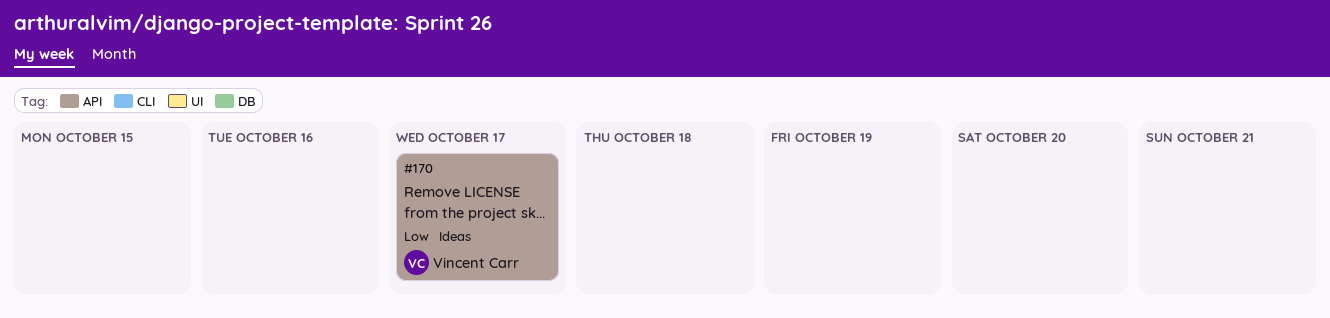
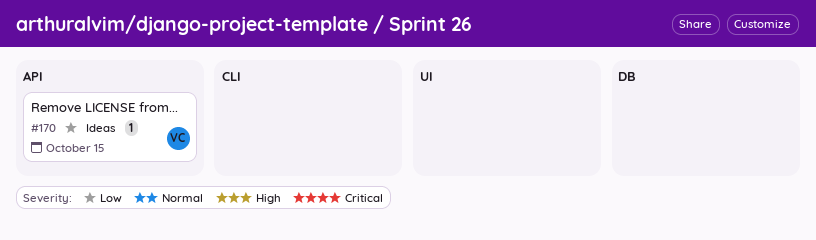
#170, due: Oct 17 -> Oct 15

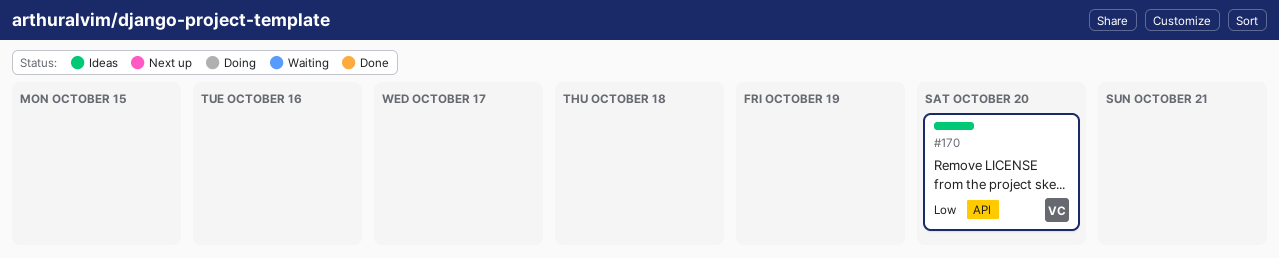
#170, due: Oct 15 -> Oct 20

